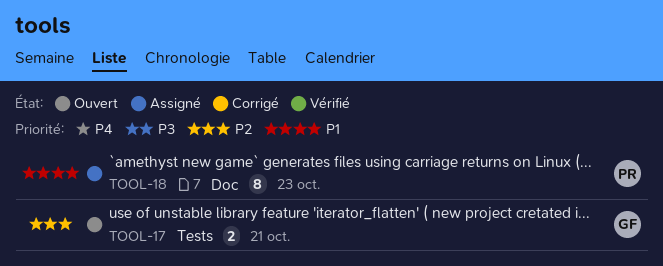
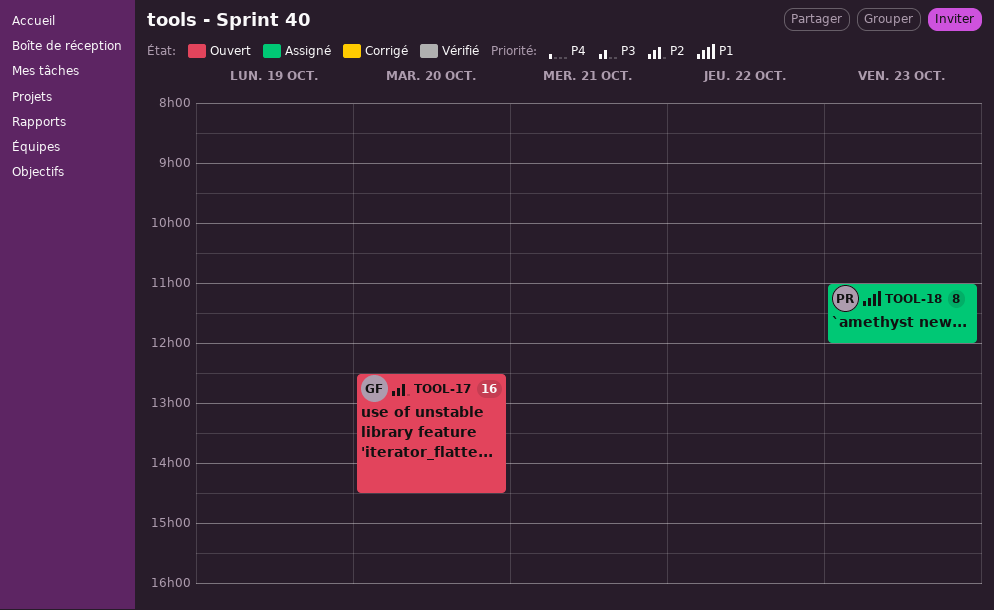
TOOL-17, estimate: 2 -> 16
TOOL-17, day: Oct 21 -> Oct 20

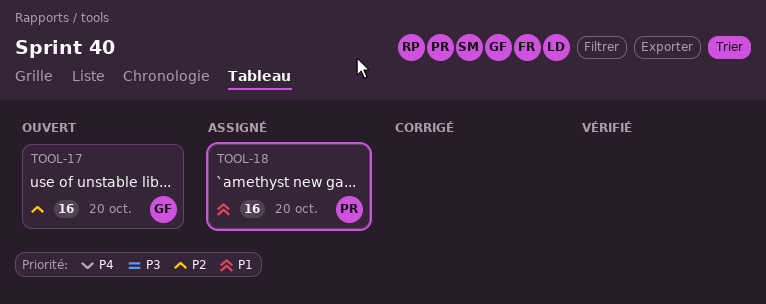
TOOL-18, estimate: 8 -> 16
TOOL-18, day: Oct 23 -> Oct 20

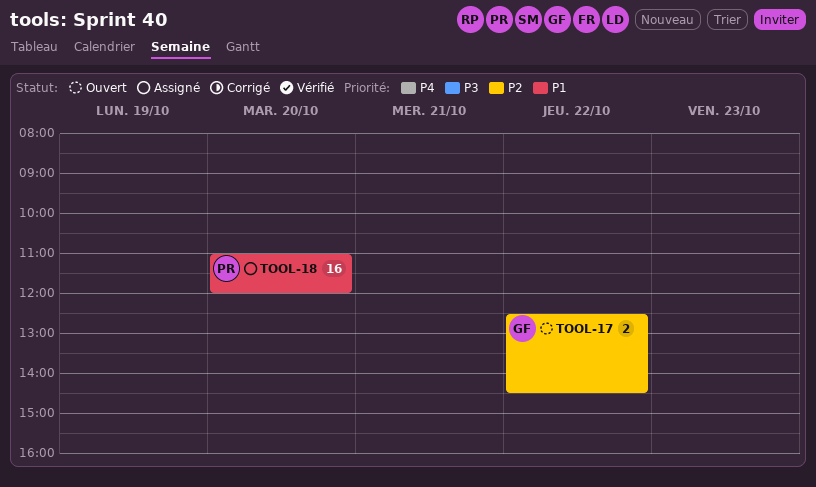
TOOL-17, estimate: 16 -> 2
TOOL-17, day: Oct 20 -> Oct 22

